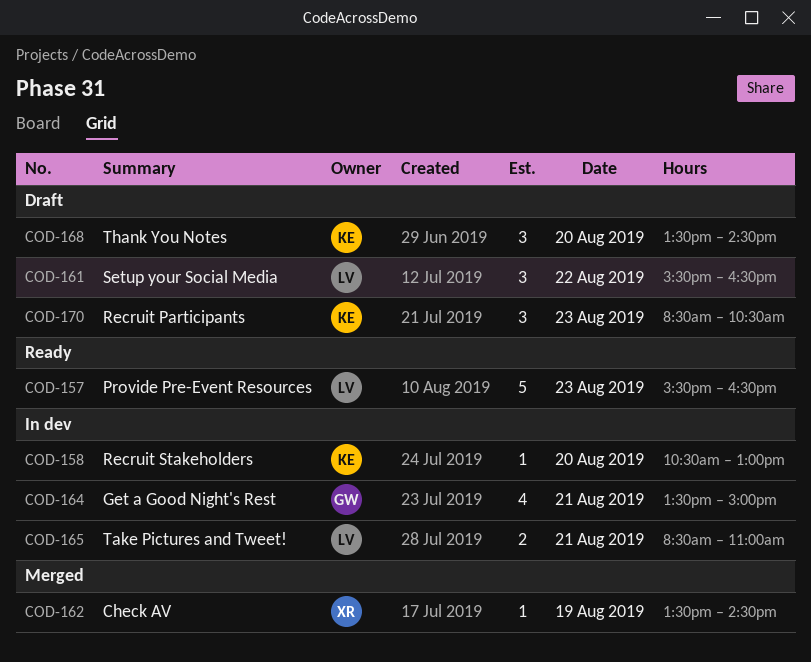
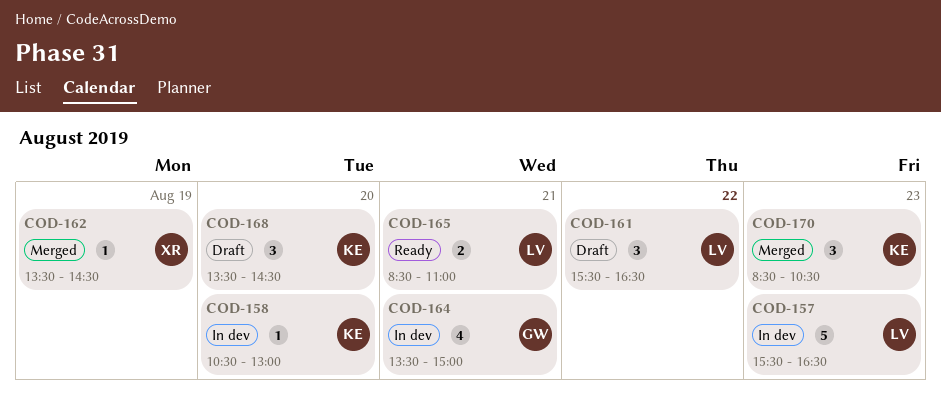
COD-157, status: Ready -> In dev
COD-165, status: In dev -> Ready
COD-170, status: Draft -> Merged

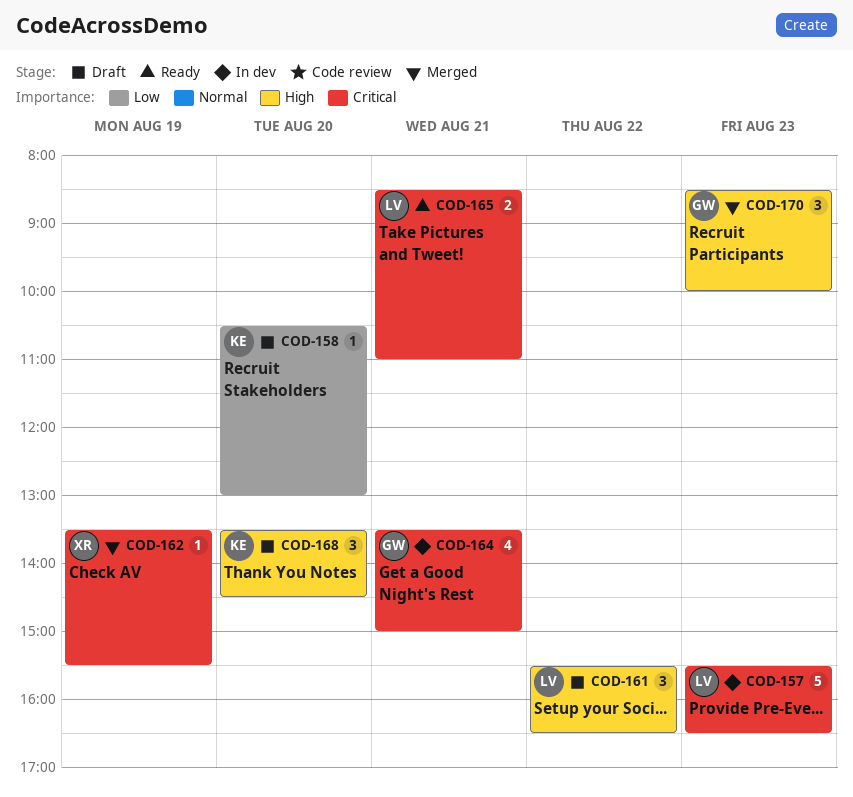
COD-158, status: In dev -> Draft
COD-162, ends: 14:30 -> 15:30
COD-170, owner: KE -> GW
COD-170, ends: 10:30 -> 10:00

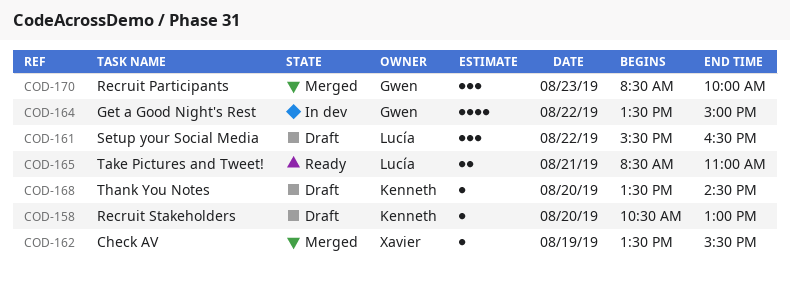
COD-157: present -> none
COD-164, day: Aug 21 -> Aug 22
COD-168, estimate: 3 -> 1

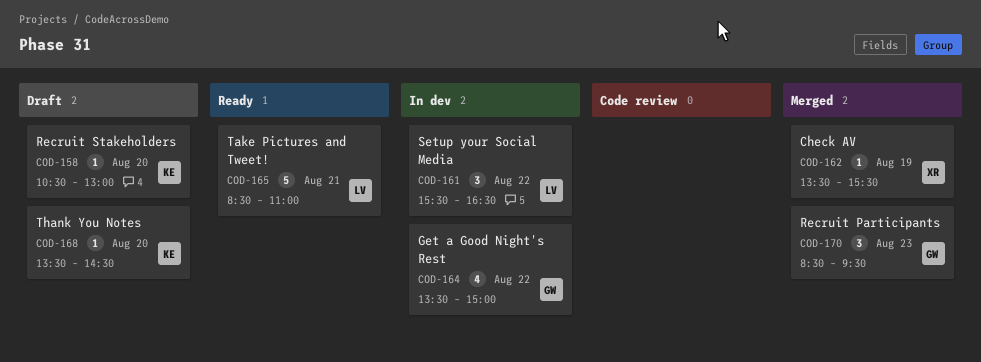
COD-161, status: Draft -> In dev
COD-165, estimate: 2 -> 5
COD-170, ends: 10:00 -> 09:30

